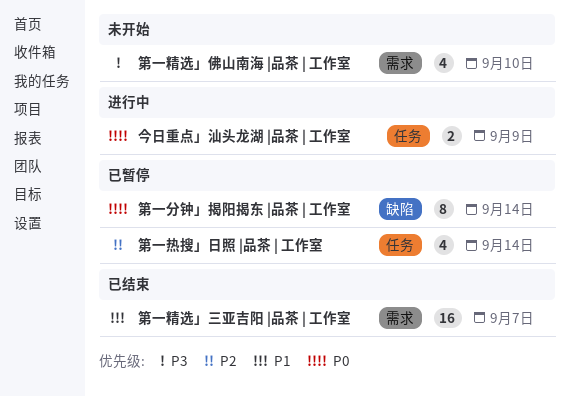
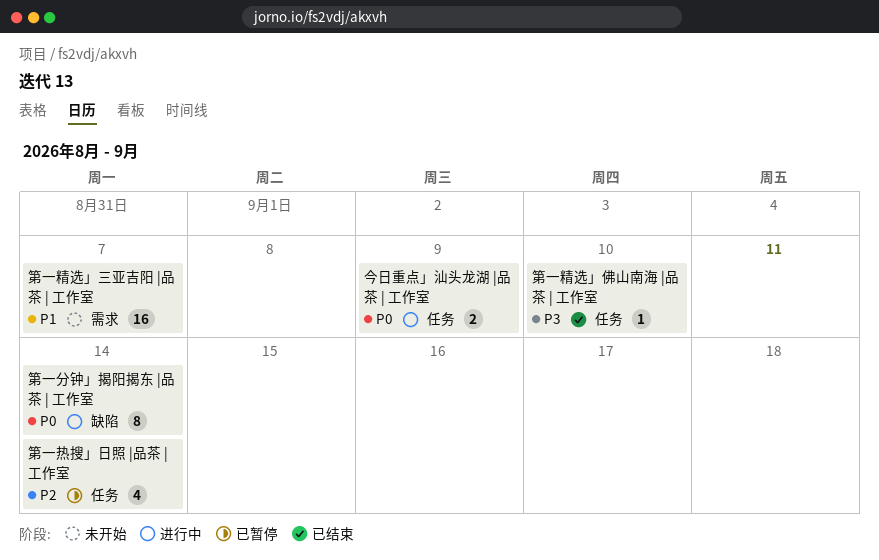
第一分钟」揭阳揭东 |品茶 | 工作室, status: 已暂停 -> 进行中
第一精选」三亚吉阳 |品茶 | 工作室, status: 已结束 -> 未开始
第一精选」佛山南海 |品茶 | 工作室, status: 未开始 -> 已结束
第一精选」佛山南海 |品茶 | 工作室, label: 需求 -> 任务
第一精选」佛山南海 |品茶 | 工作室, estimate: 4 -> 1

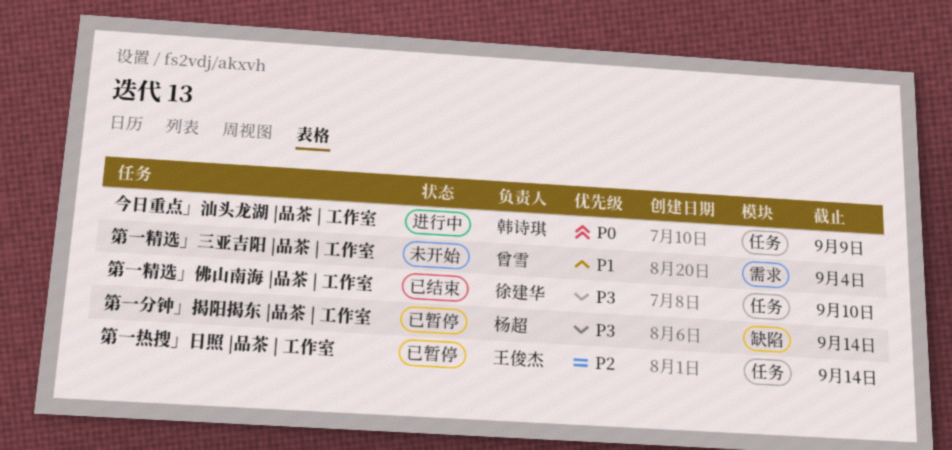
第一分钟」揭阳揭东 |品茶 | 工作室, status: 进行中 -> 已暂停
第一分钟」揭阳揭东 |品茶 | 工作室, priority: P0 -> P3
第一精选」三亚吉阳 |品茶 | 工作室, due: Sep 7 -> Sep 4

